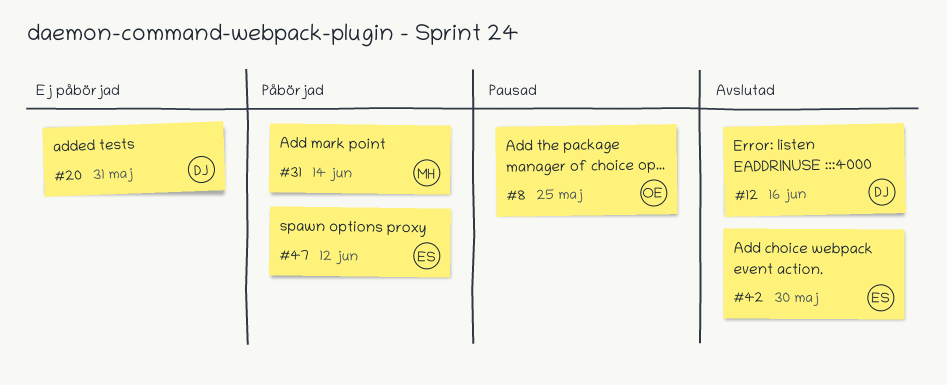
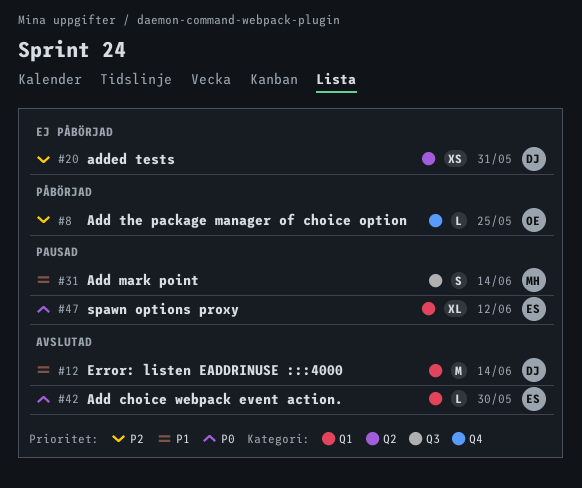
#8, status: Pausad -> Påbörjad
#12, due: Jun 16 -> Jun 14
#31, status: Påbörjad -> Pausad
#47, status: Påbörjad -> Pausad

